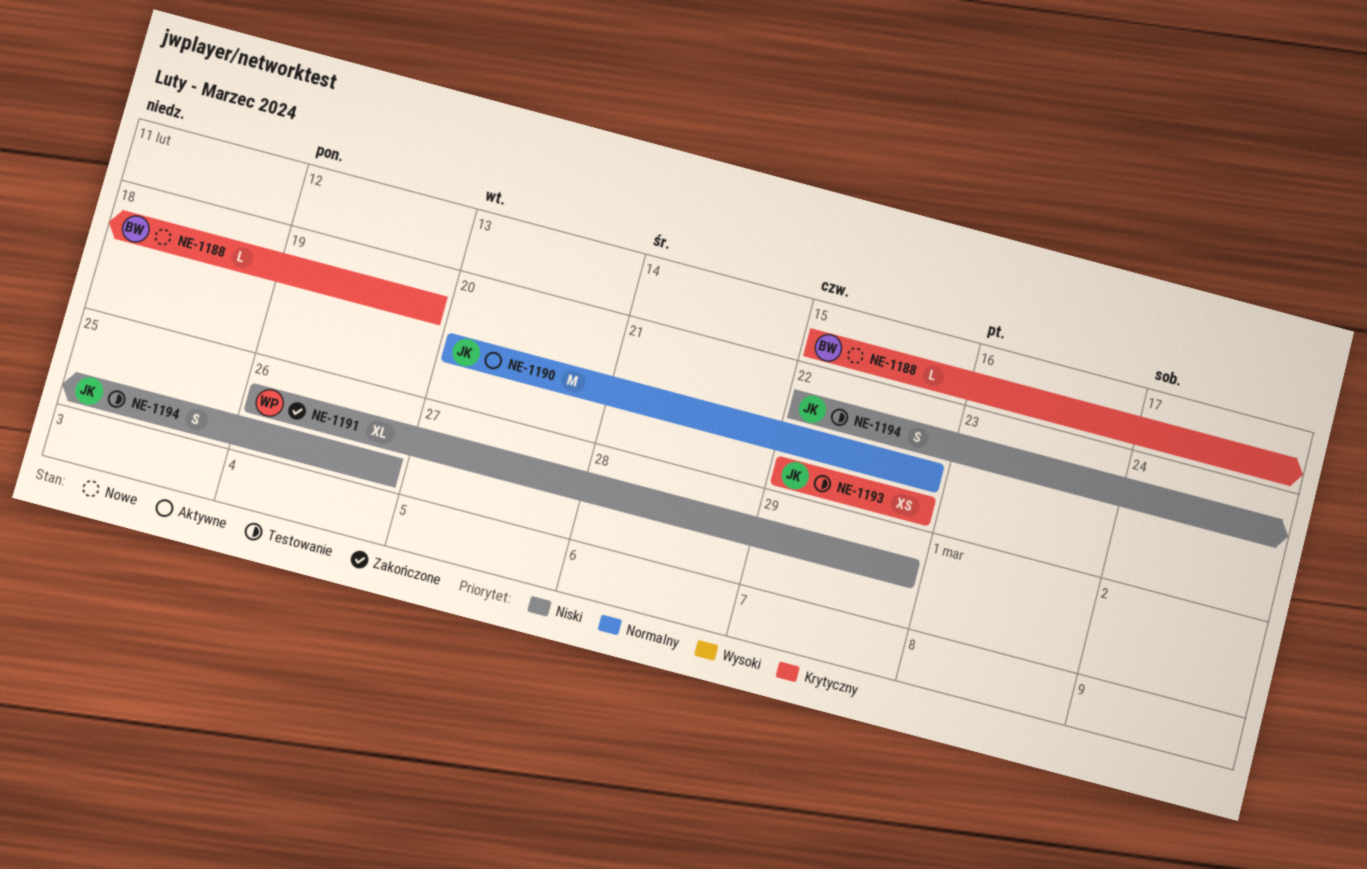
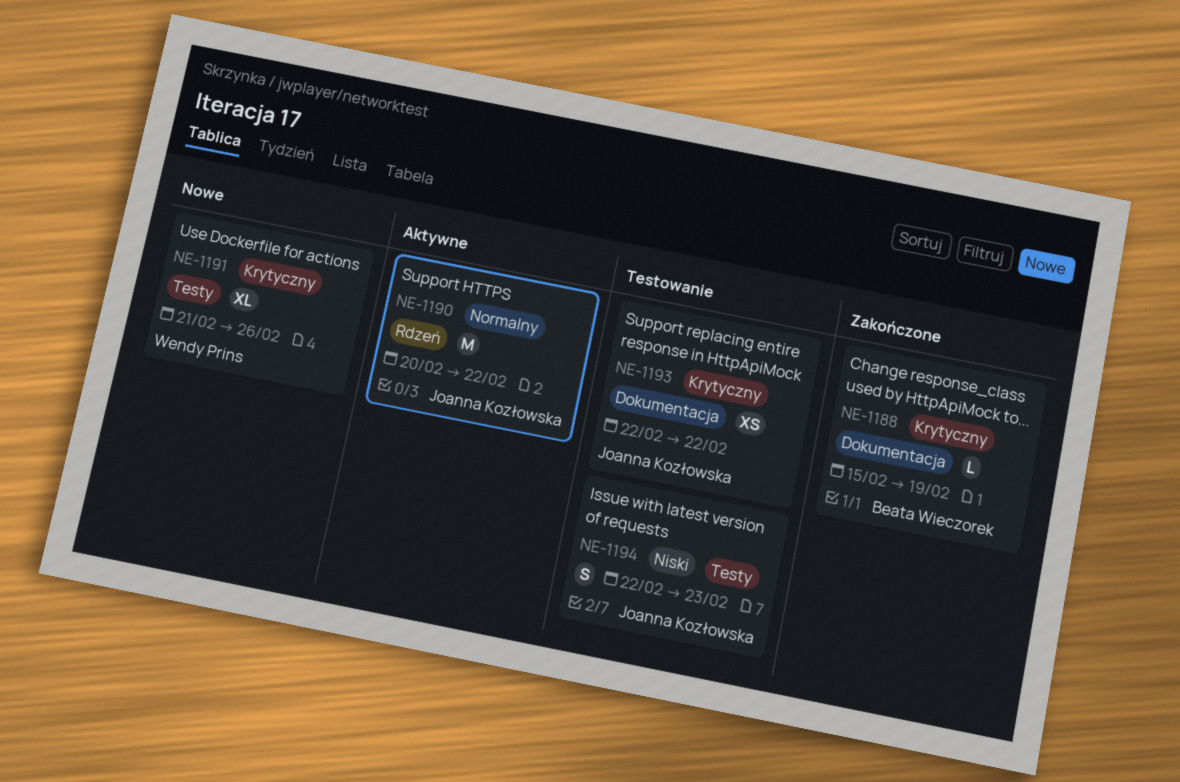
NE-1188, status: Nowe -> Zakończone
NE-1191, status: Zakończone -> Nowe
NE-1191, priority: Niski -> Krytyczny
NE-1191, start: Feb 26 -> Feb 21
NE-1191, due: Feb 29 -> Feb 26
NE-1194, due: Feb 26 -> Feb 23

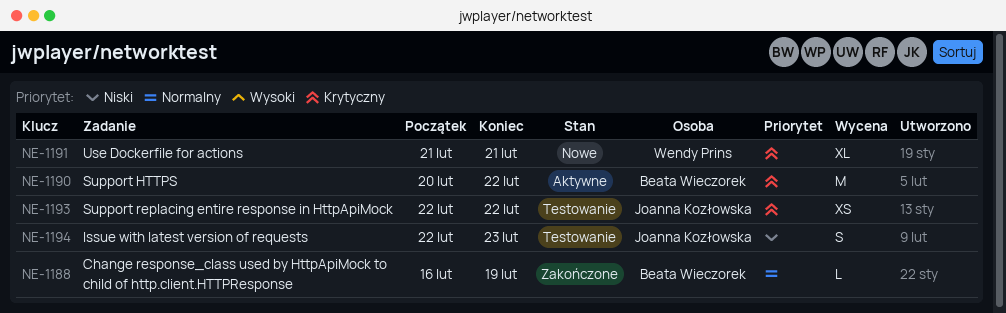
NE-1188, priority: Krytyczny -> Normalny
NE-1188, start: Feb 15 -> Feb 16
NE-1190, owner: Joanna Kozłowska -> Beata Wieczorek
NE-1190, priority: Normalny -> Krytyczny
NE-1191, due: Feb 26 -> Feb 21

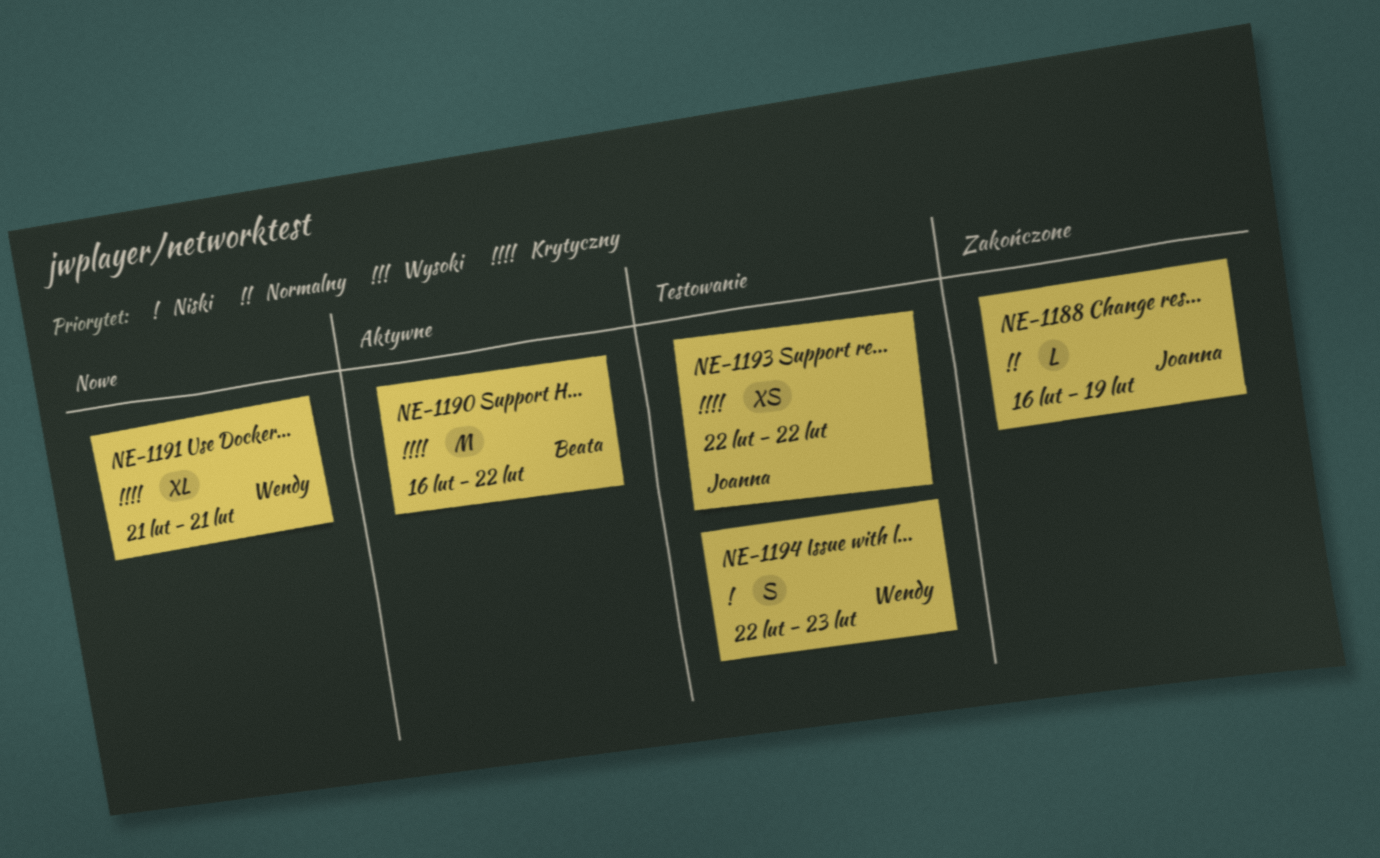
NE-1188, owner: Beata Wieczorek -> Joanna Kozłowska
NE-1190, start: Feb 20 -> Feb 16
NE-1194, owner: Joanna Kozłowska -> Wendy Prins

